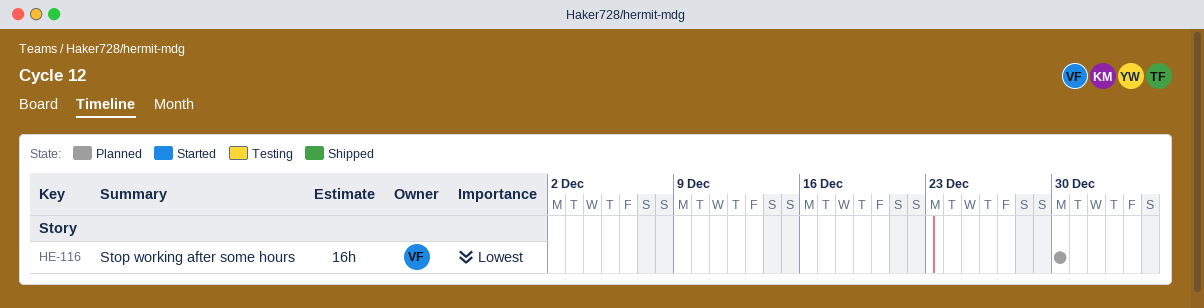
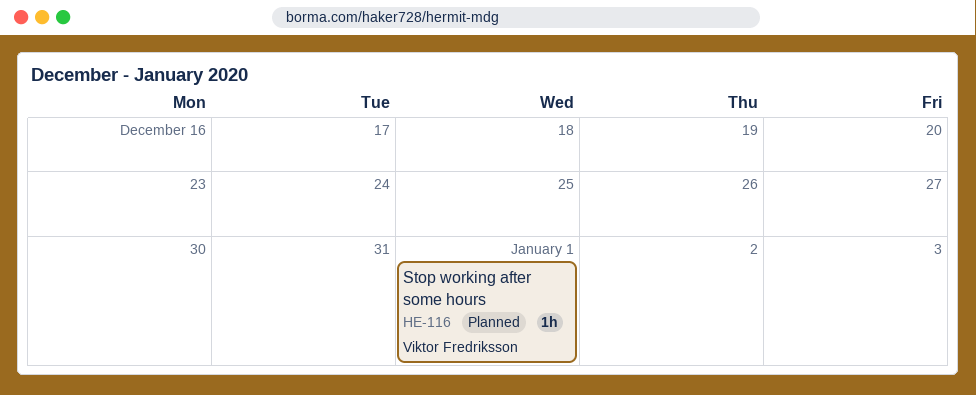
HE-116, estimate: 16h -> 1h
HE-116, due: Dec 30 -> Jan 1

